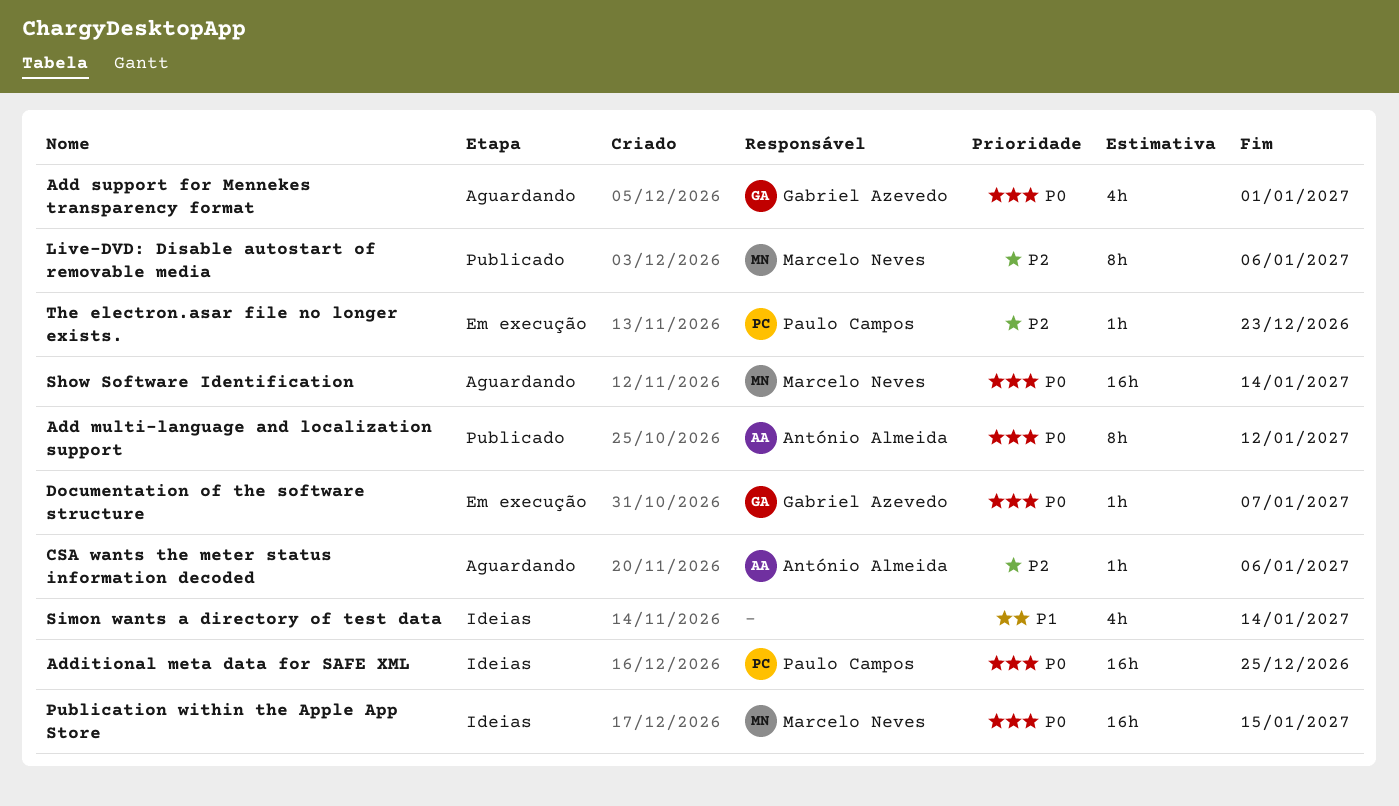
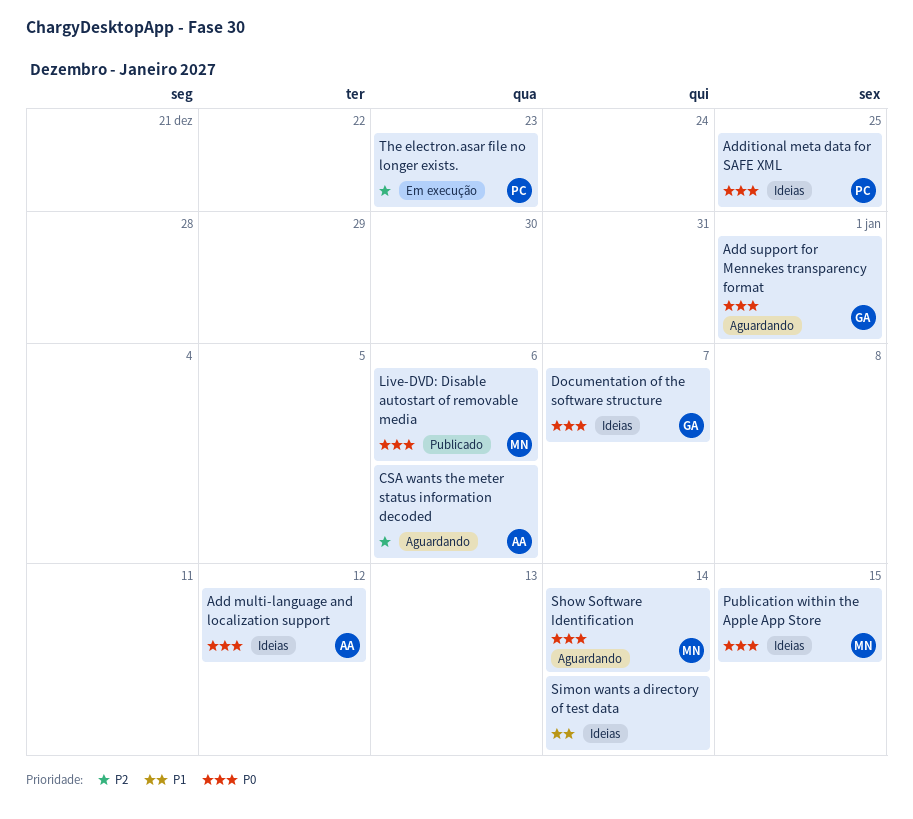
Add multi-language and localization support, status: Publicado -> Ideias
Documentation of the software structure, status: Em execução -> Ideias
Live-DVD: Disable autostart of removable media, priority: P2 -> P0

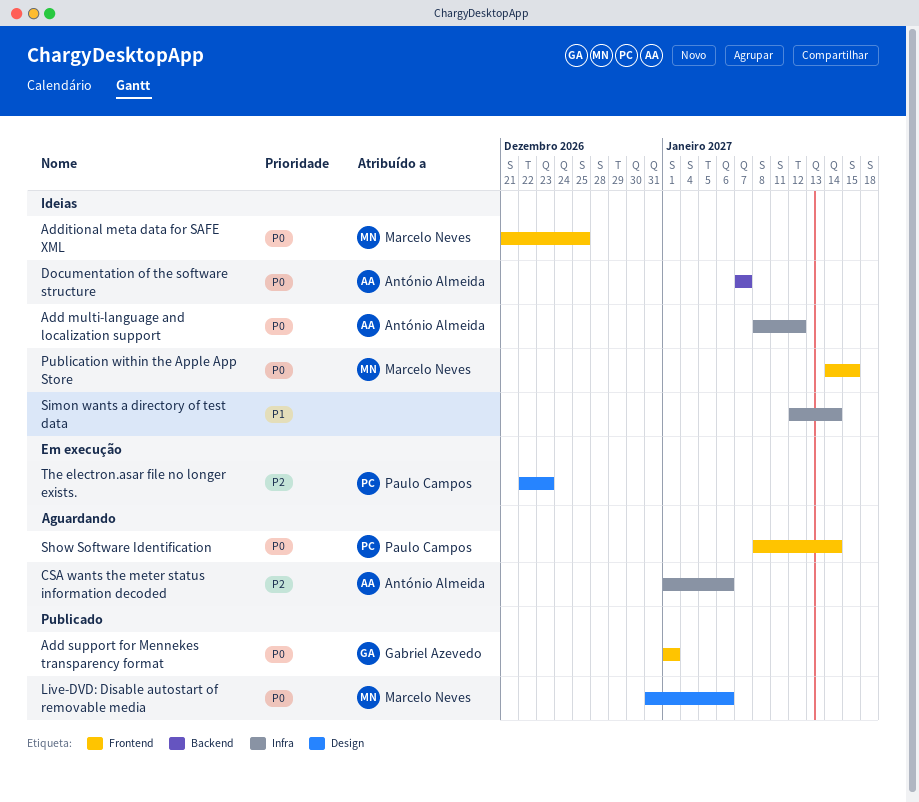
Add support for Mennekes transparency format, status: Aguardando -> Publicado
Additional meta data for SAFE XML, owner: Paulo Campos -> Marcelo Neves
Documentation of the software structure, owner: Gabriel Azevedo -> António Almeida
Show Software Identification, owner: Marcelo Neves -> Paulo Campos

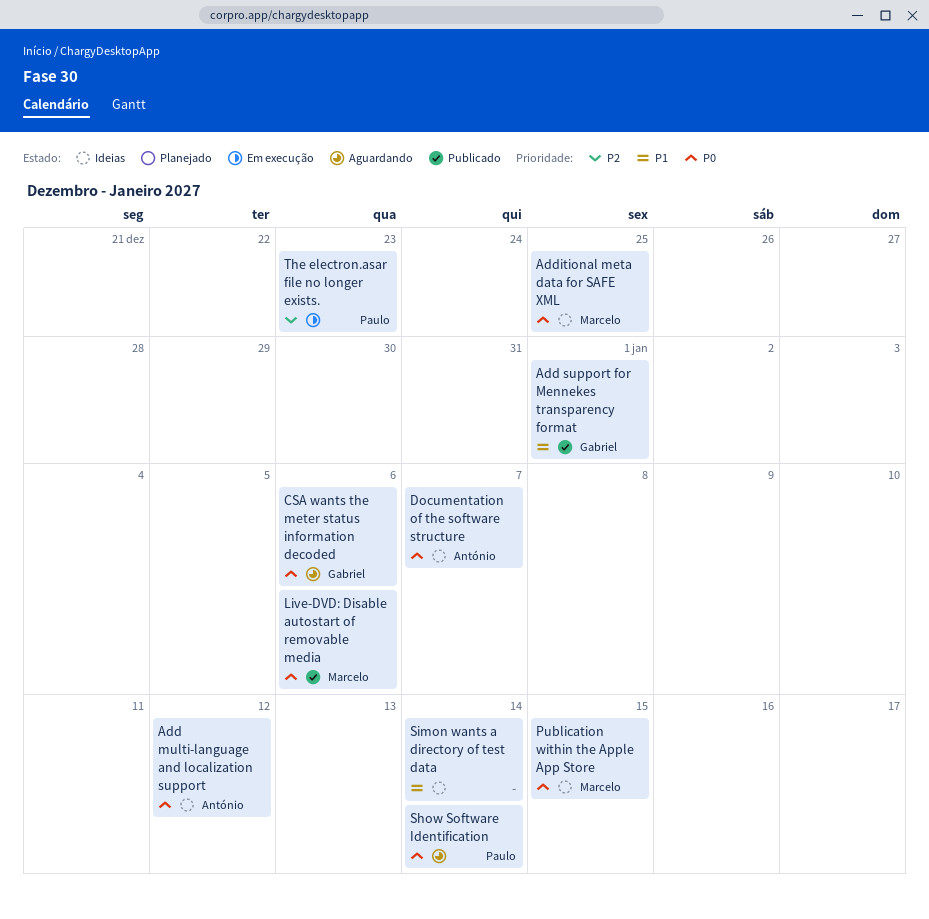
Add support for Mennekes transparency format, priority: P0 -> P1
CSA wants the meter status information decoded, owner: António Almeida -> Gabriel Azevedo
CSA wants the meter status information decoded, priority: P2 -> P0

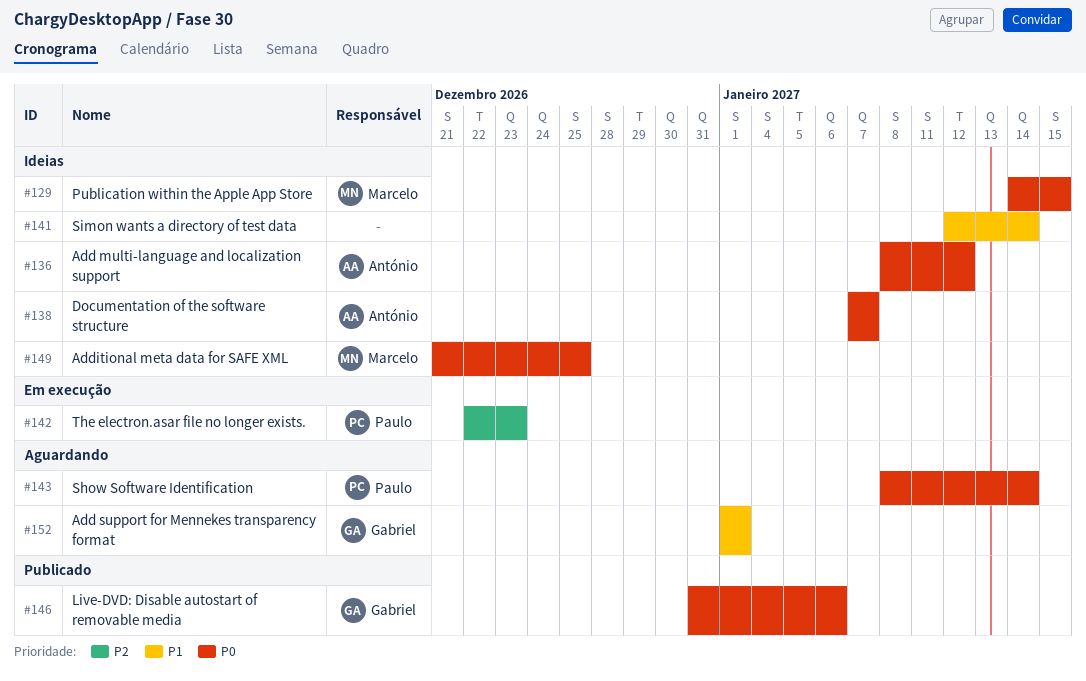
Add support for Mennekes transparency format, status: Publicado -> Aguardando
CSA wants the meter status information decoded: present -> none
Live-DVD: Disable autostart of removable media, owner: Marcelo -> Gabriel

